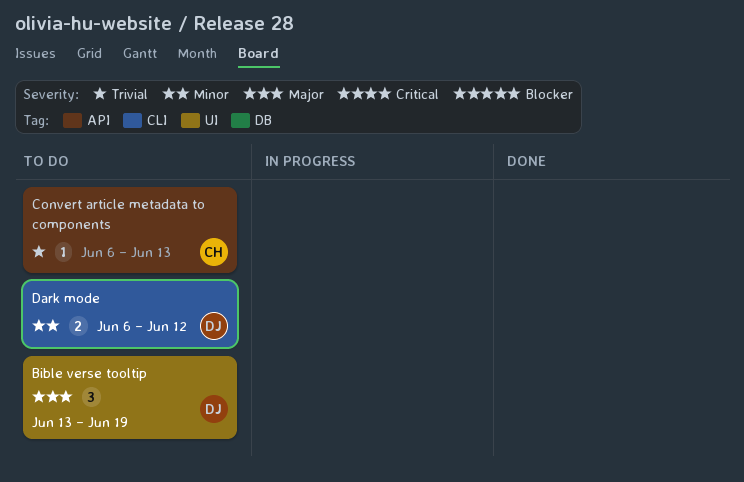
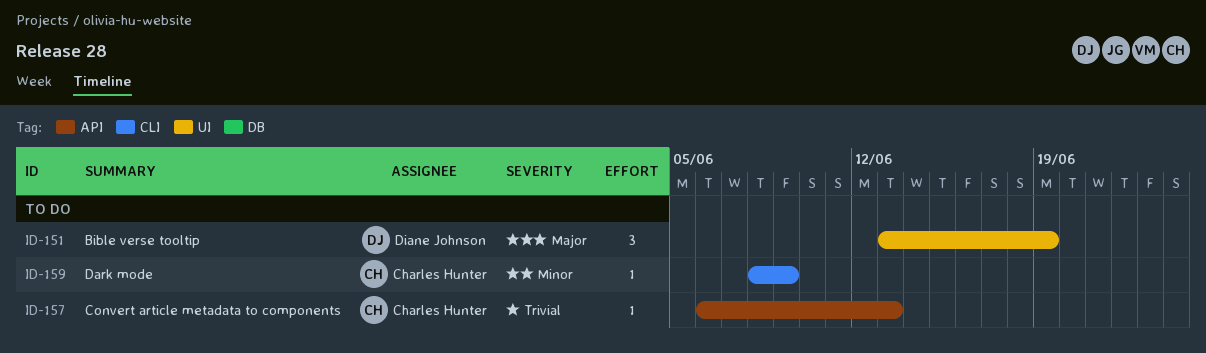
Dark mode, owner: Diane Johnson -> Charles Hunter
Dark mode, estimate: 2 -> 1
Dark mode, start: Jun 6 -> Jun 8
Dark mode, due: Jun 12 -> Jun 9

